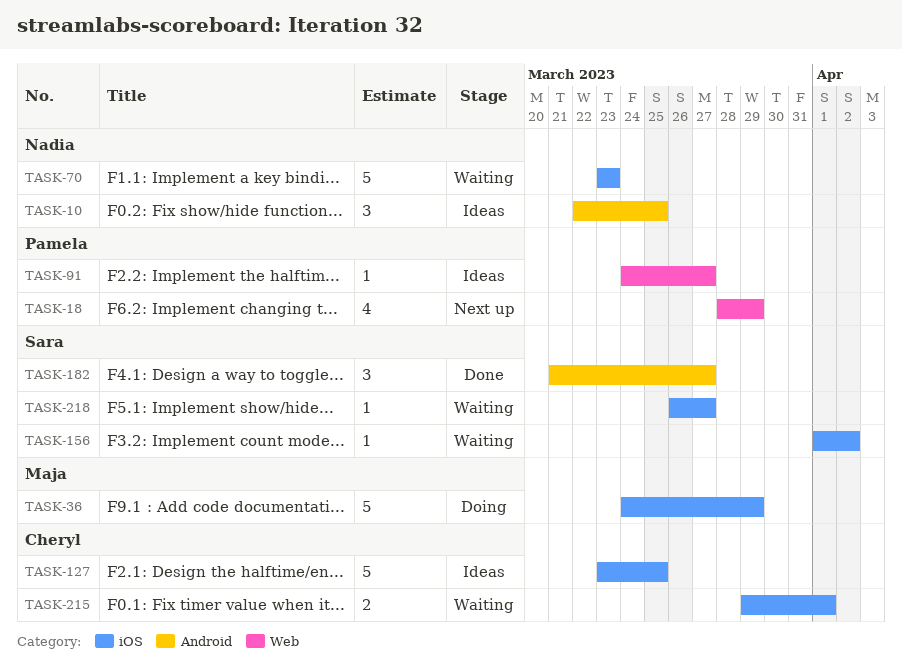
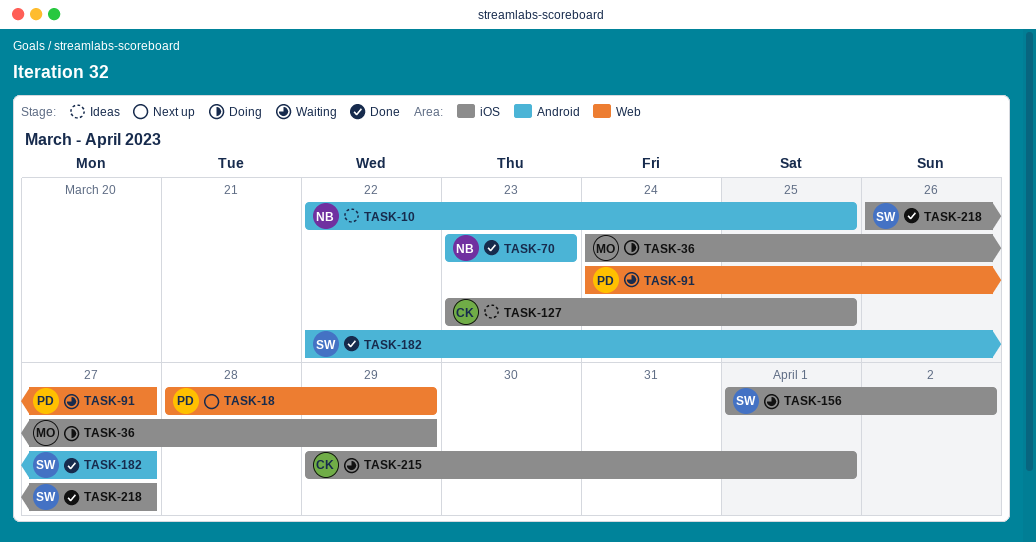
TASK-70, status: Waiting -> Done
TASK-70, label: iOS -> Android
TASK-91, status: Ideas -> Waiting
TASK-182, start: Mar 21 -> Mar 22
TASK-218, status: Waiting -> Done

